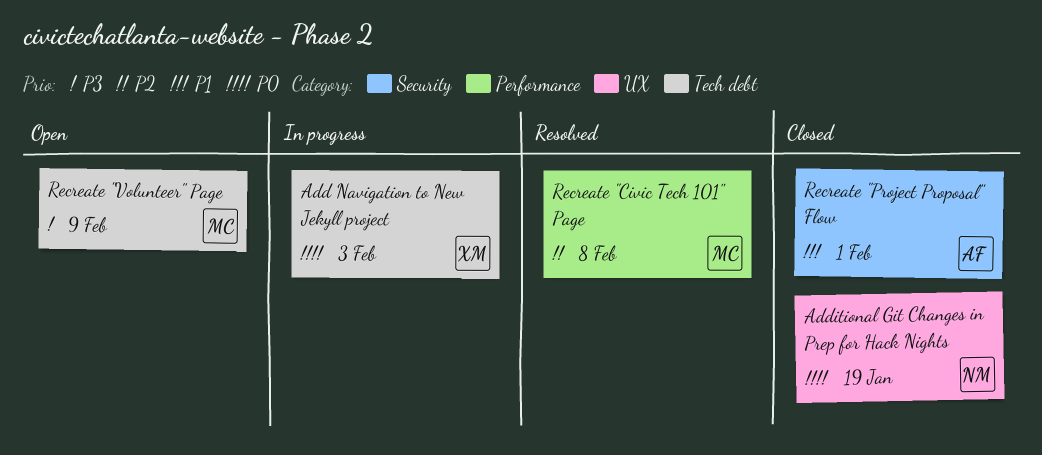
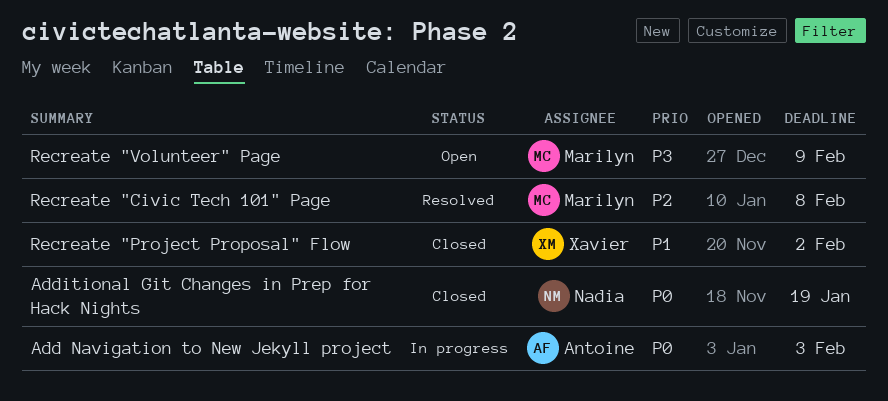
Add Navigation to New Jekyll project, owner: Xavier -> Antoine
Recreate "Project Proposal" Flow, owner: Antoine -> Xavier
Recreate "Project Proposal" Flow, due: Feb 1 -> Feb 2

